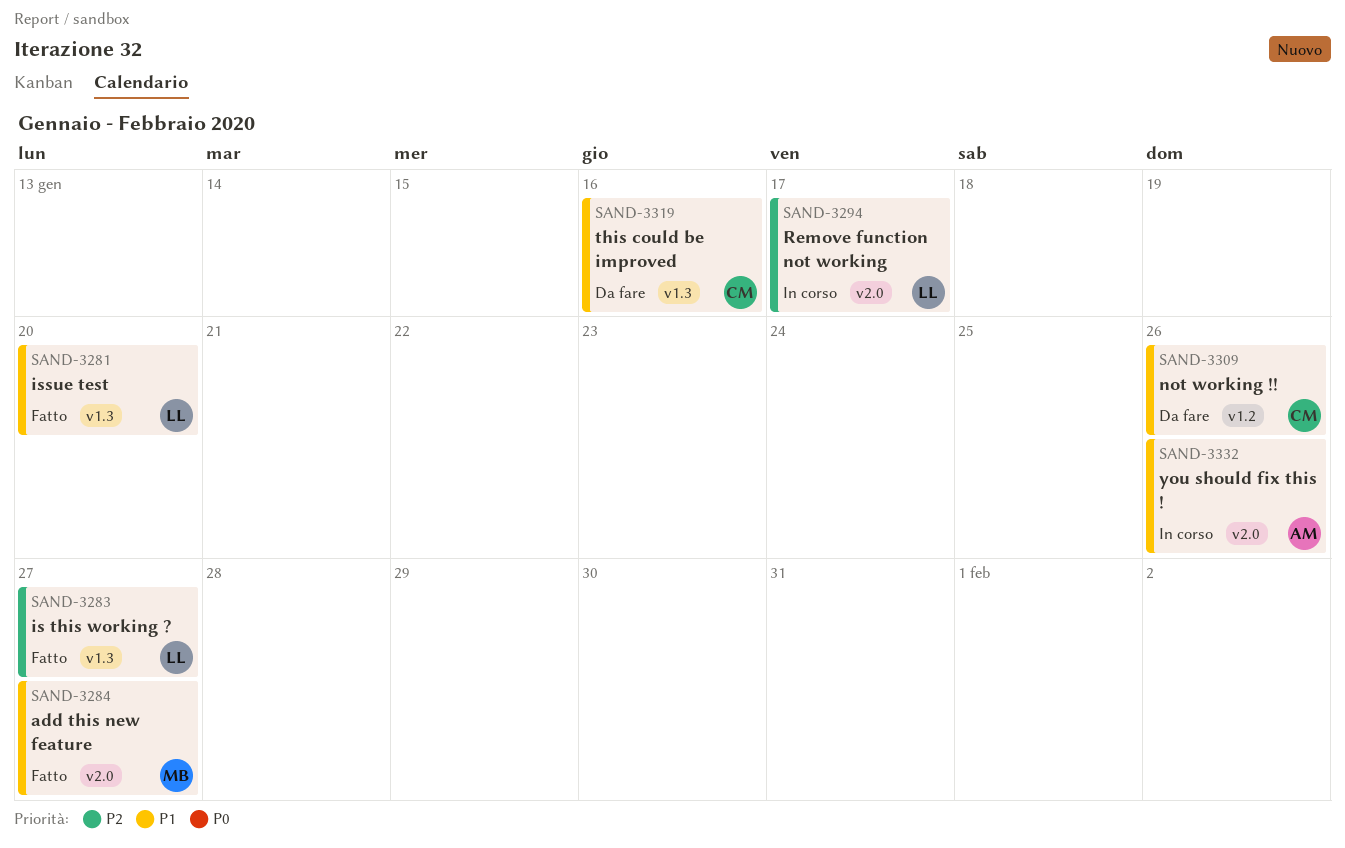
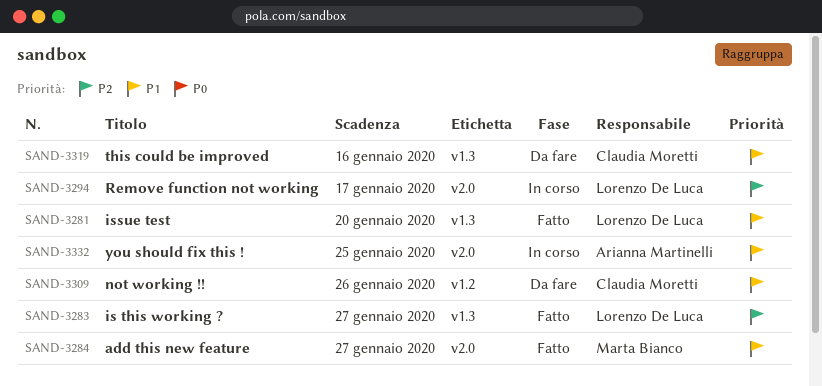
SAND-3332, due: Jan 26 -> Jan 25

